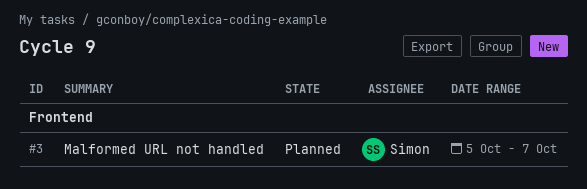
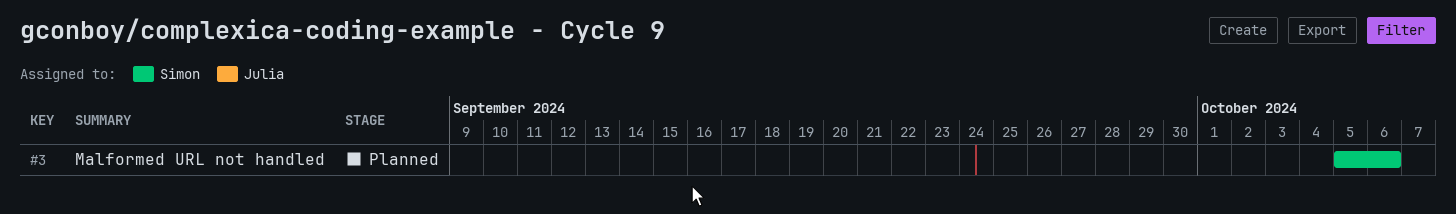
#3, due: Oct 7 -> Oct 6

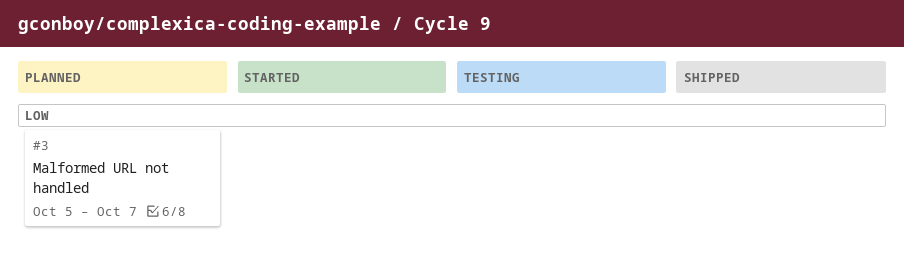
#3, due: Oct 6 -> Oct 7

